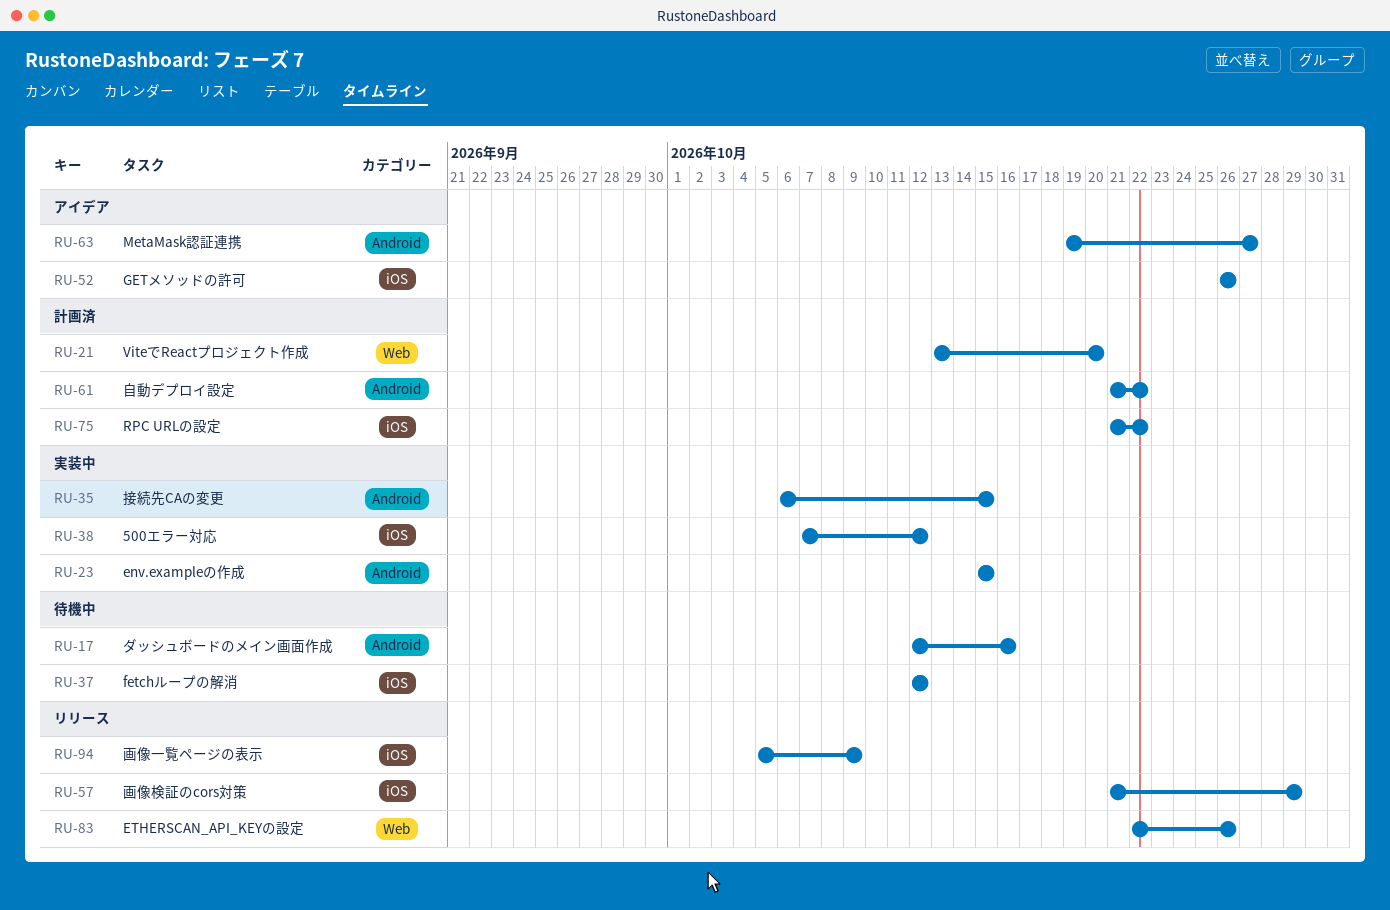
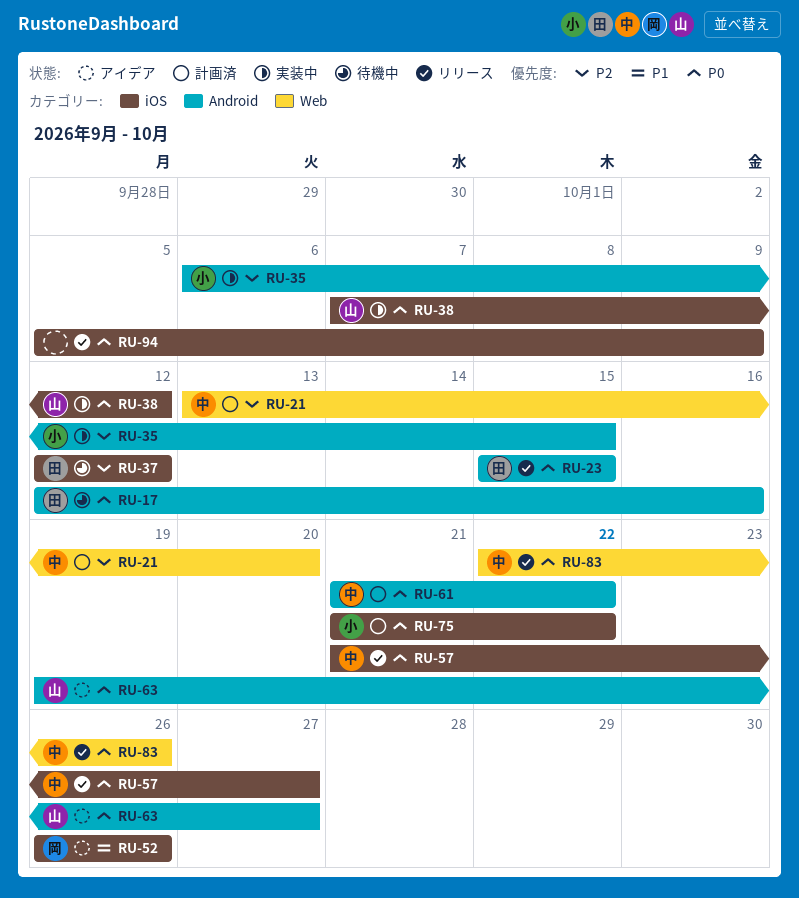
RU-23, status: 実装中 -> リリース
RU-57, due: Oct 29 -> Oct 27

